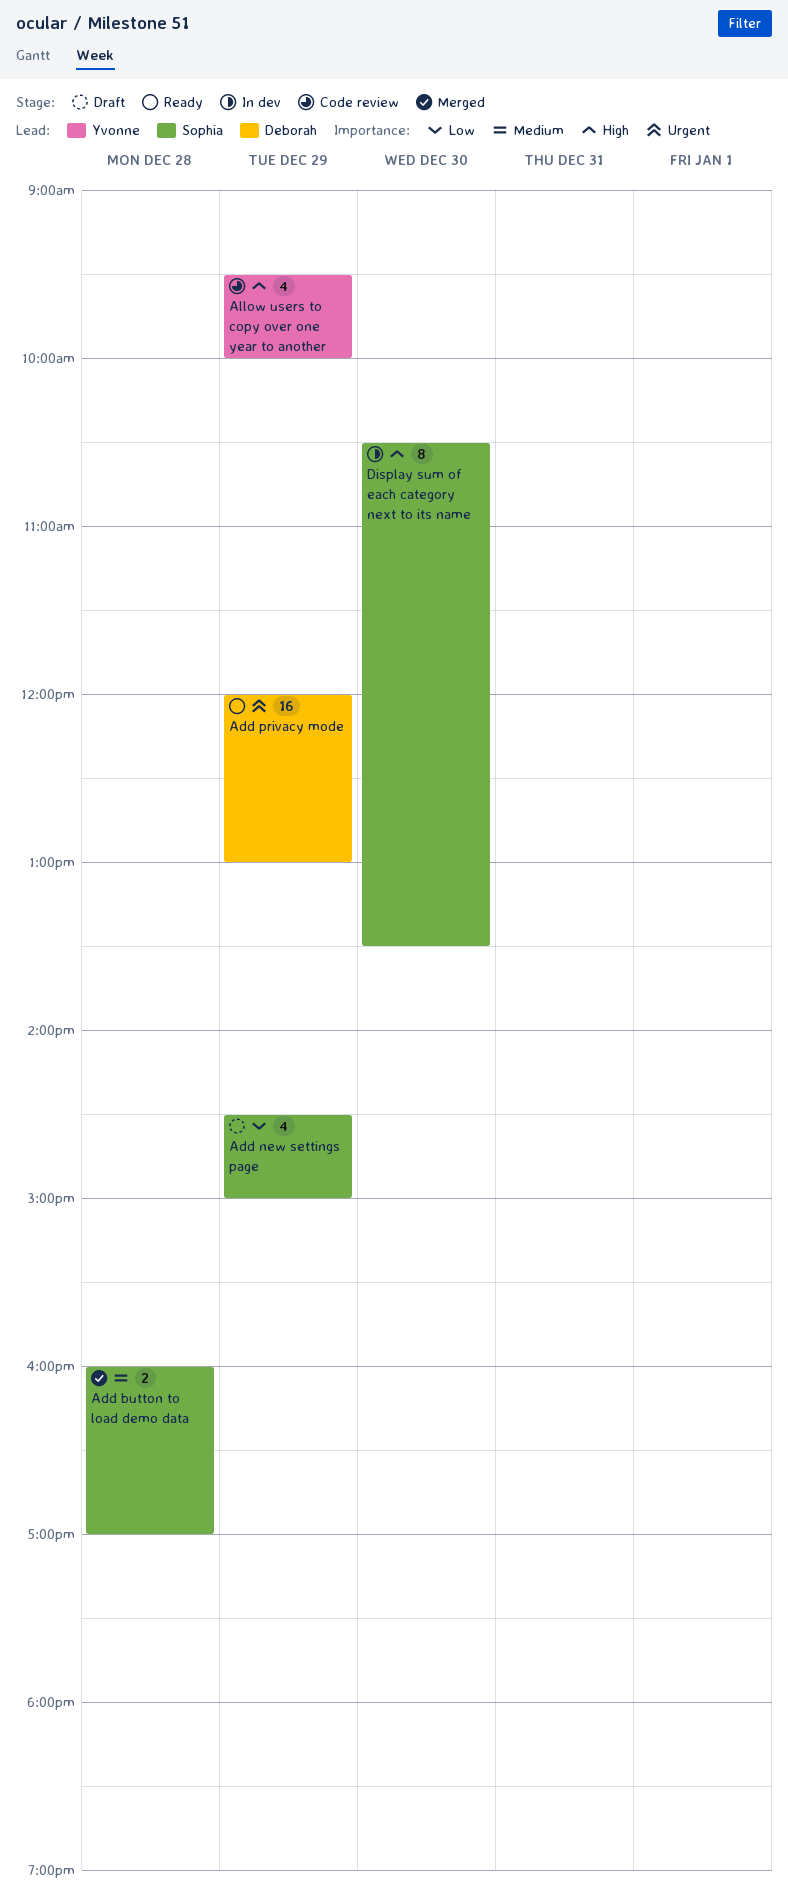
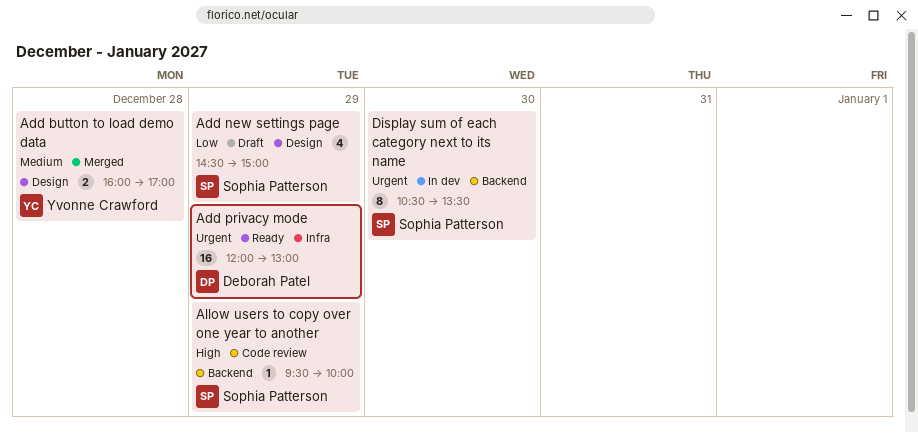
Add button to load demo data, owner: Sophia Patterson -> Yvonne Crawford
Allow users to copy over one year to another, owner: Yvonne Crawford -> Sophia Patterson
Allow users to copy over one year to another, estimate: 4 -> 1
Display sum of each category next to its name, priority: High -> Urgent

